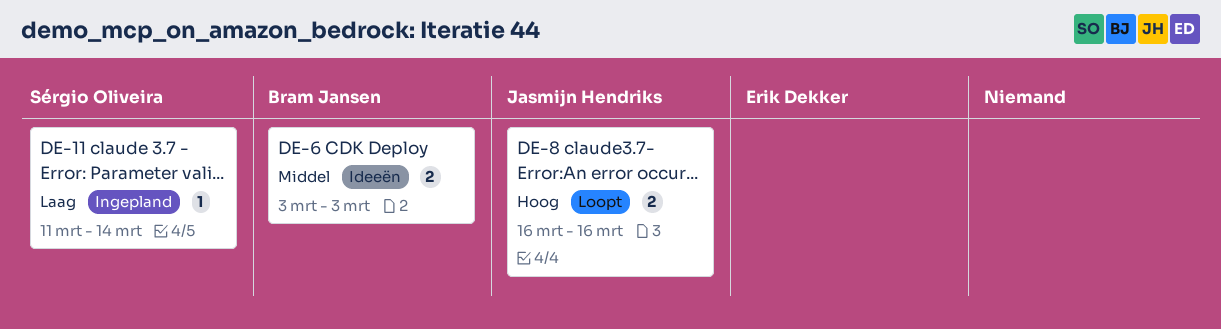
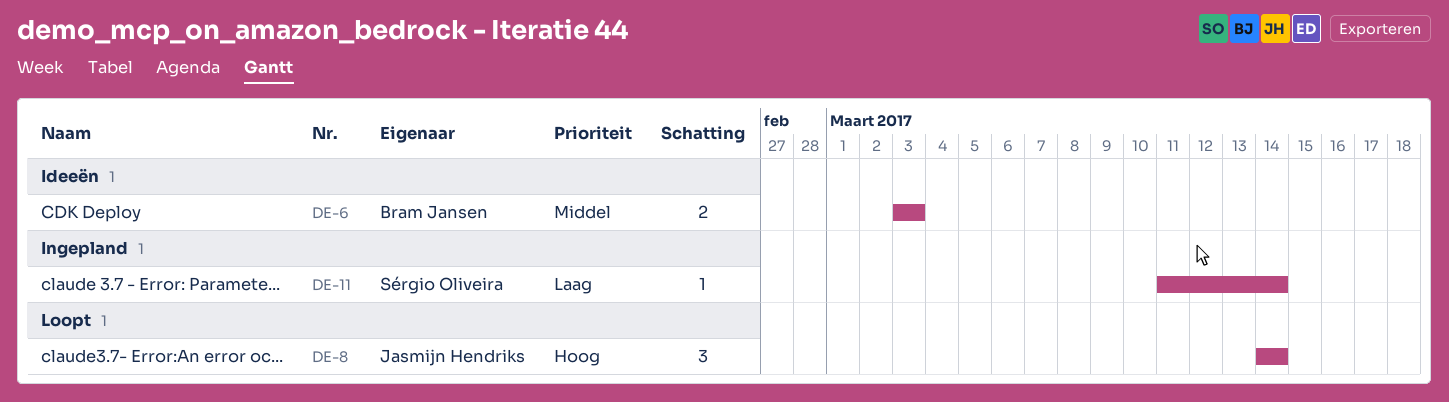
DE-8, estimate: 2 -> 3
DE-8, start: Mar 16 -> Mar 14
DE-8, due: Mar 16 -> Mar 14

